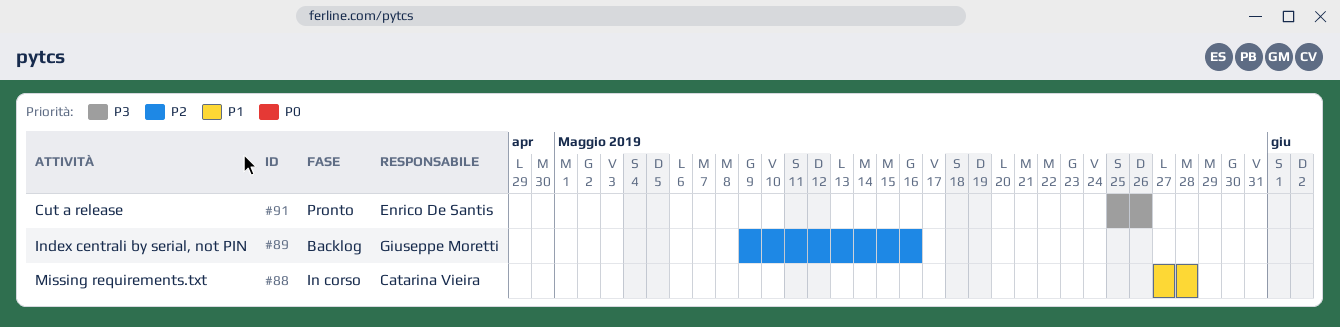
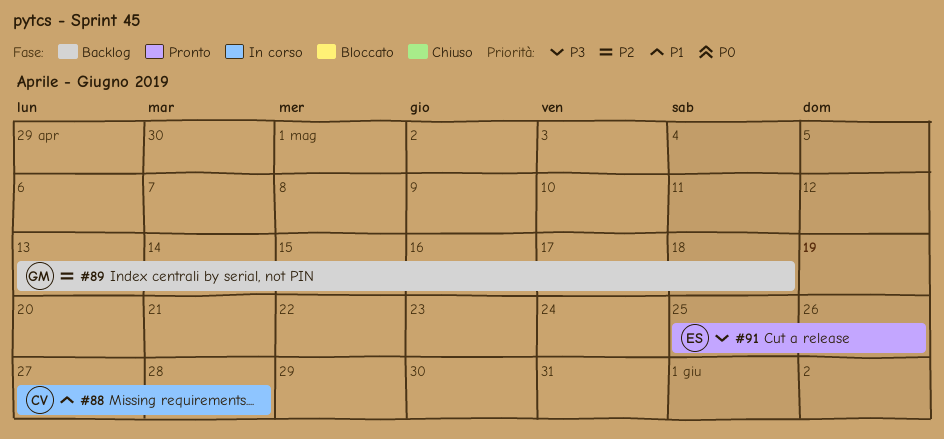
#89, start: May 9 -> May 13
#89, due: May 16 -> May 18

